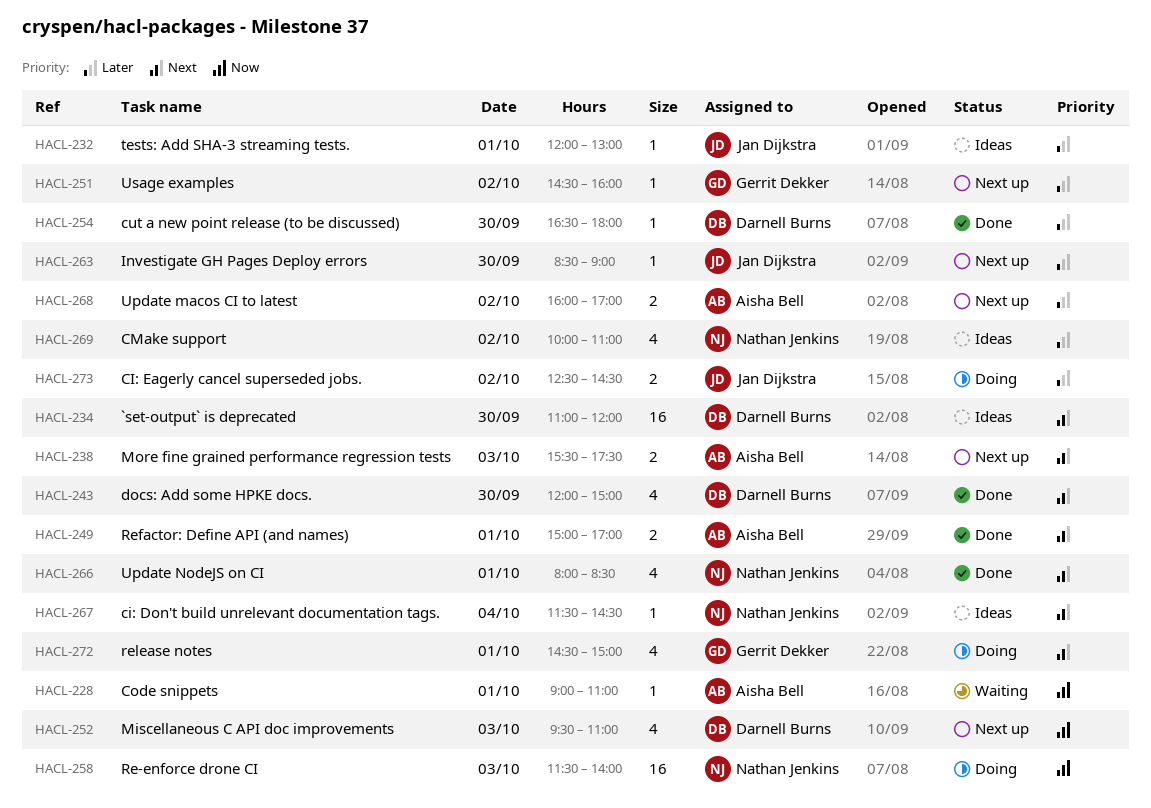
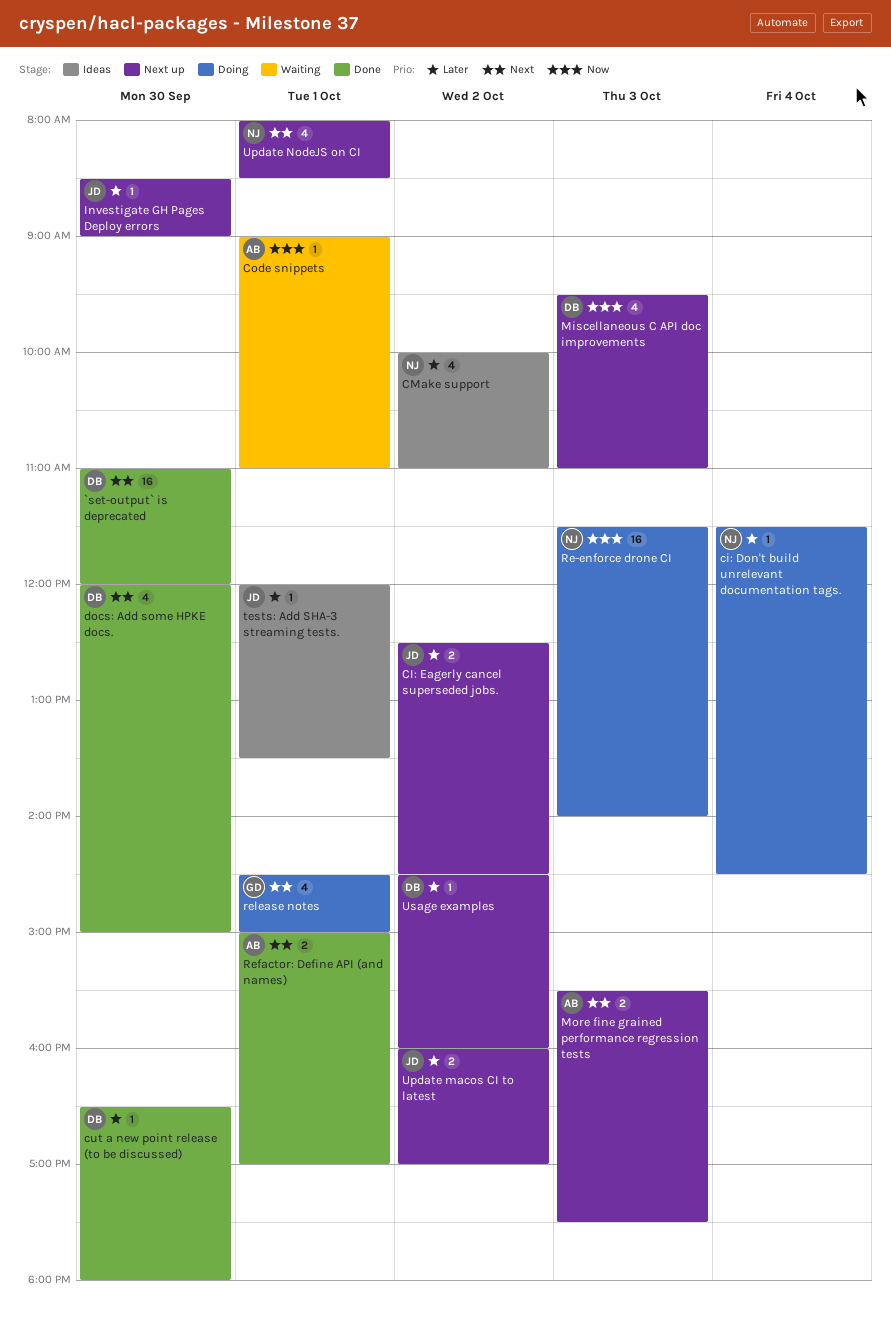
`set-output` is deprecated, status: Ideas -> Done
ci: Don't build unrelevant documentation tags., status: Ideas -> Doing
ci: Don't build unrelevant documentation tags., priority: Next -> Later
CI: Eagerly cancel superseded jobs., status: Doing -> Next up
tests: Add SHA-3 streaming tests., ends: 13:00 -> 13:30
Update macos CI to latest, owner: Aisha Bell -> Jan Dijkstra
Update NodeJS on CI, status: Done -> Next up
Usage examples, owner: Gerrit Dekker -> Darnell Burns

